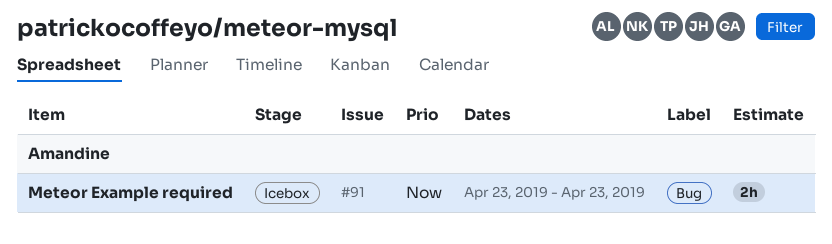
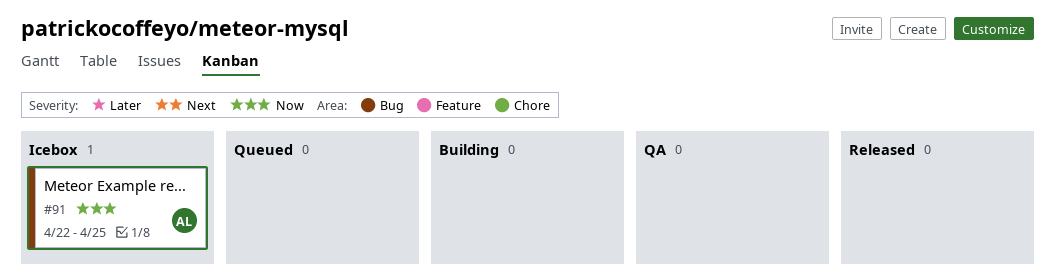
#91, start: Apr 23 -> Apr 22
#91, due: Apr 23 -> Apr 25

